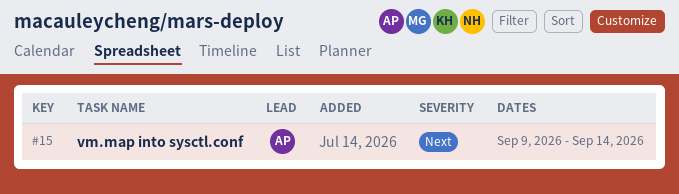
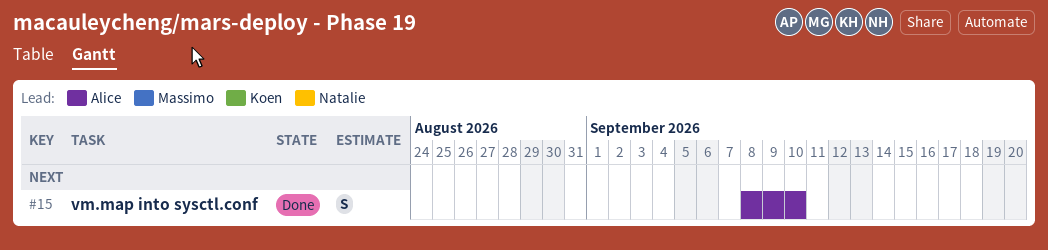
#15, start: Sep 9 -> Sep 8
#15, due: Sep 14 -> Sep 10

